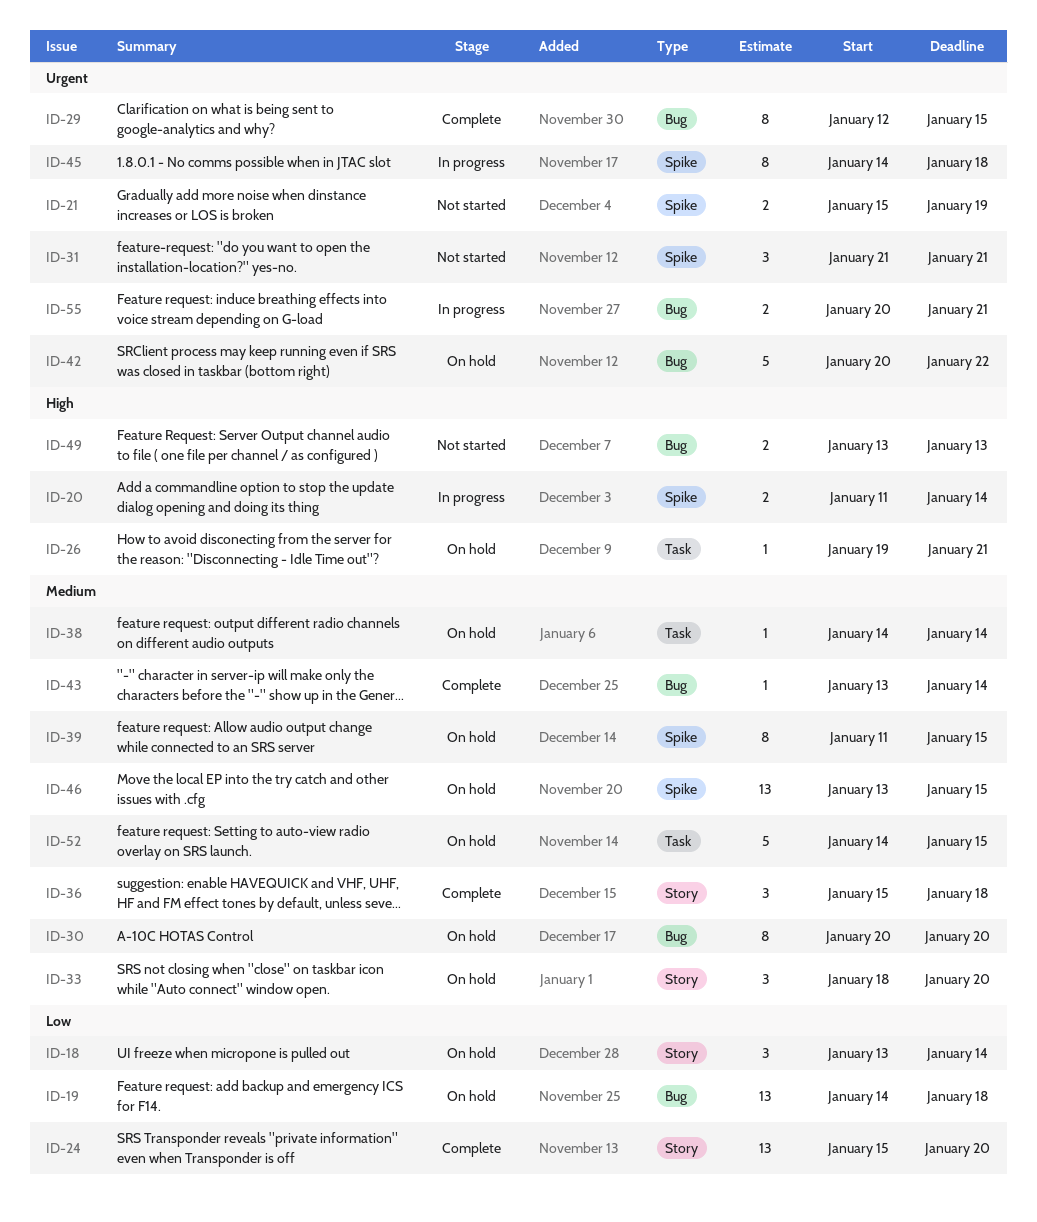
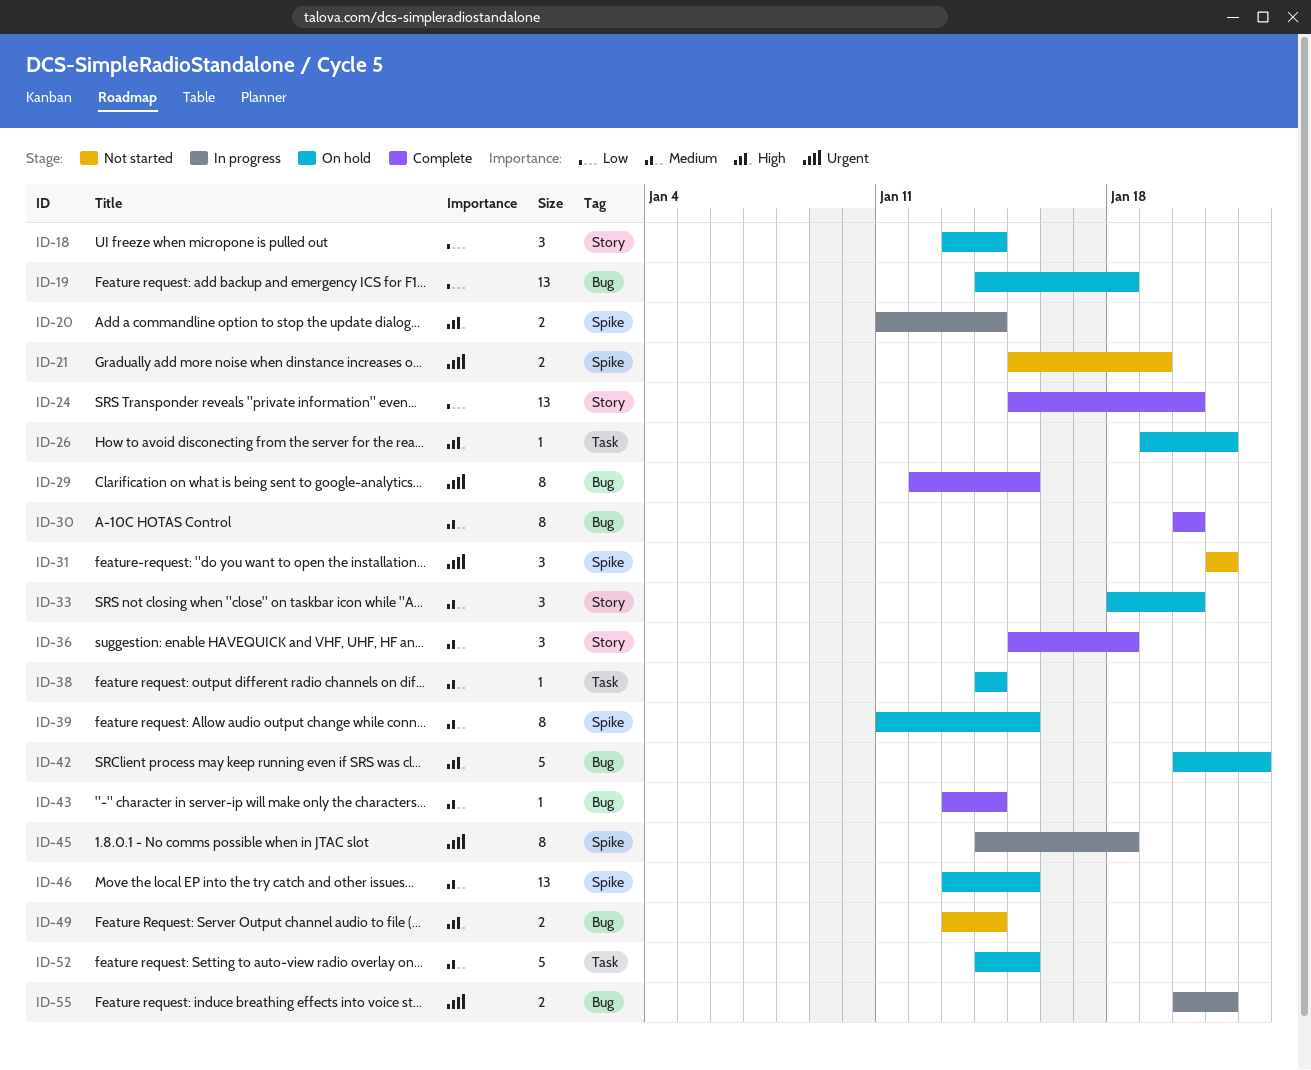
ID-30, status: On hold -> Complete
ID-42, priority: Urgent -> High
ID-49, due: Jan 13 -> Jan 14

